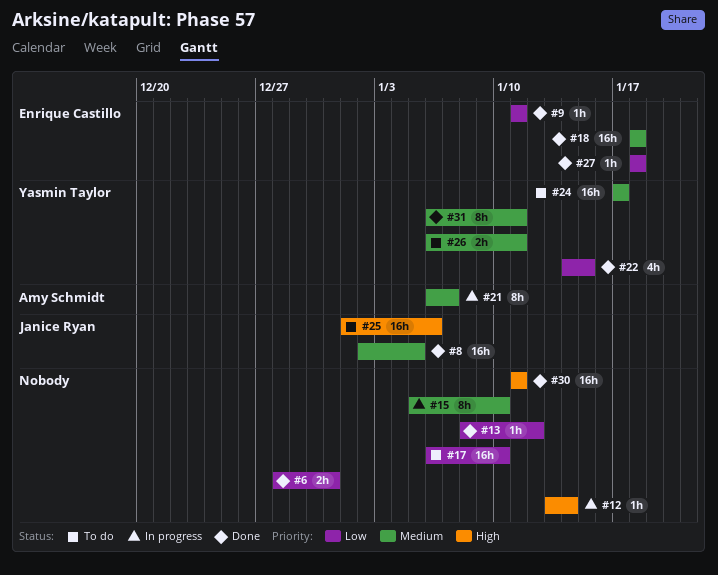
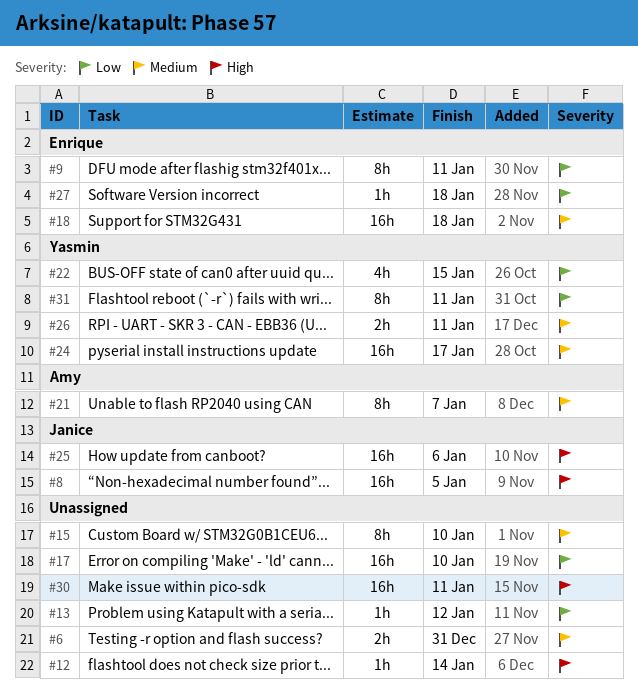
#6, priority: Low -> Medium
#8, priority: Medium -> High
#9, estimate: 1h -> 8h
#31, priority: Medium -> Low

